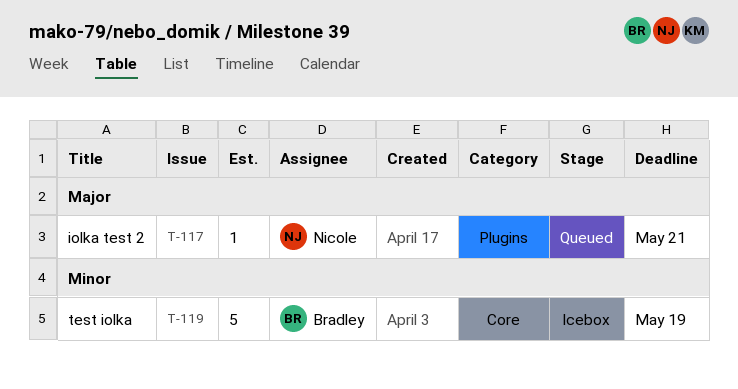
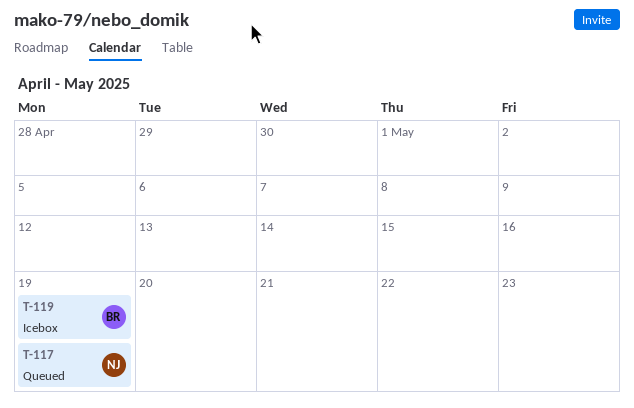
T-117, due: May 21 -> May 19

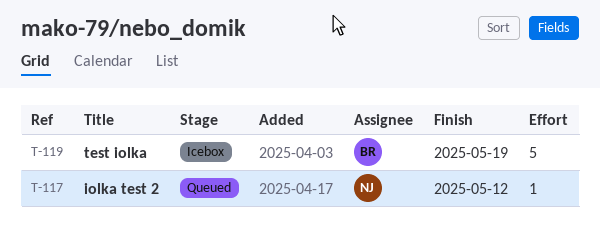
T-117, due: May 19 -> May 12

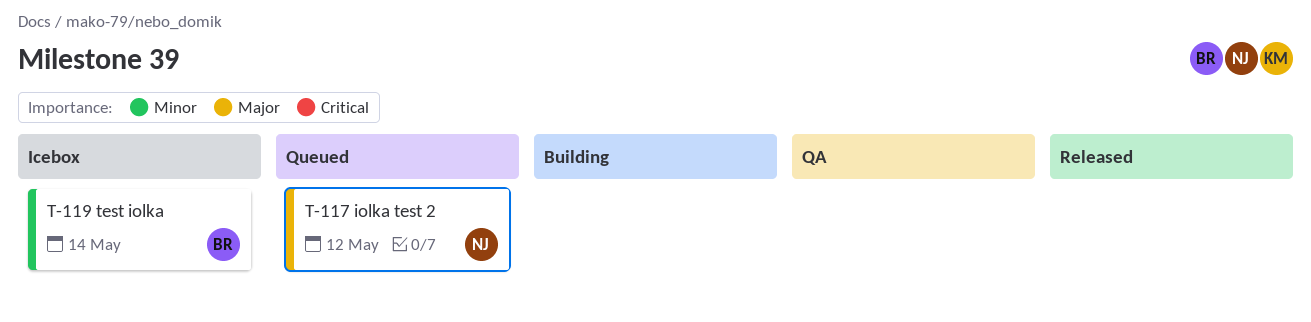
T-119, due: May 19 -> May 14

